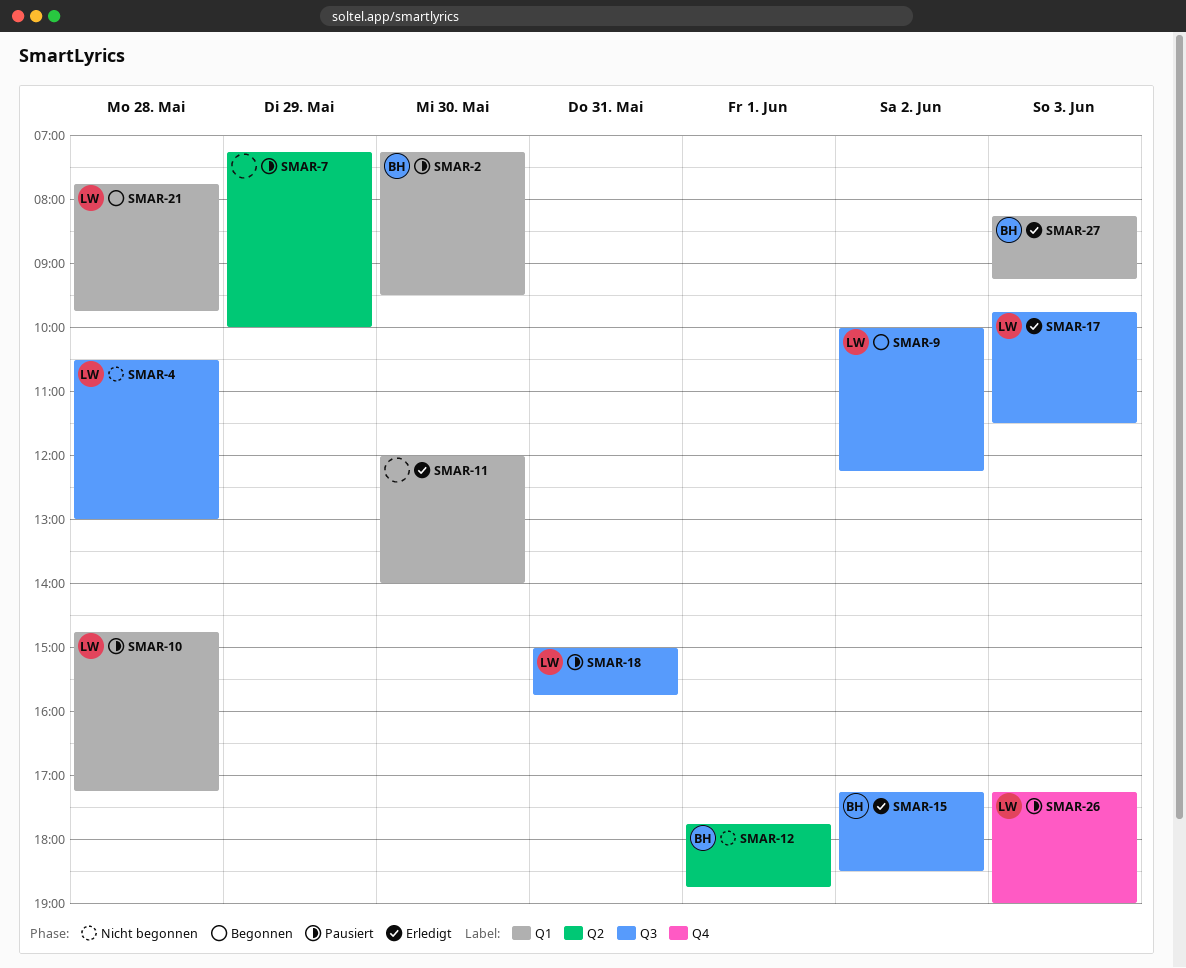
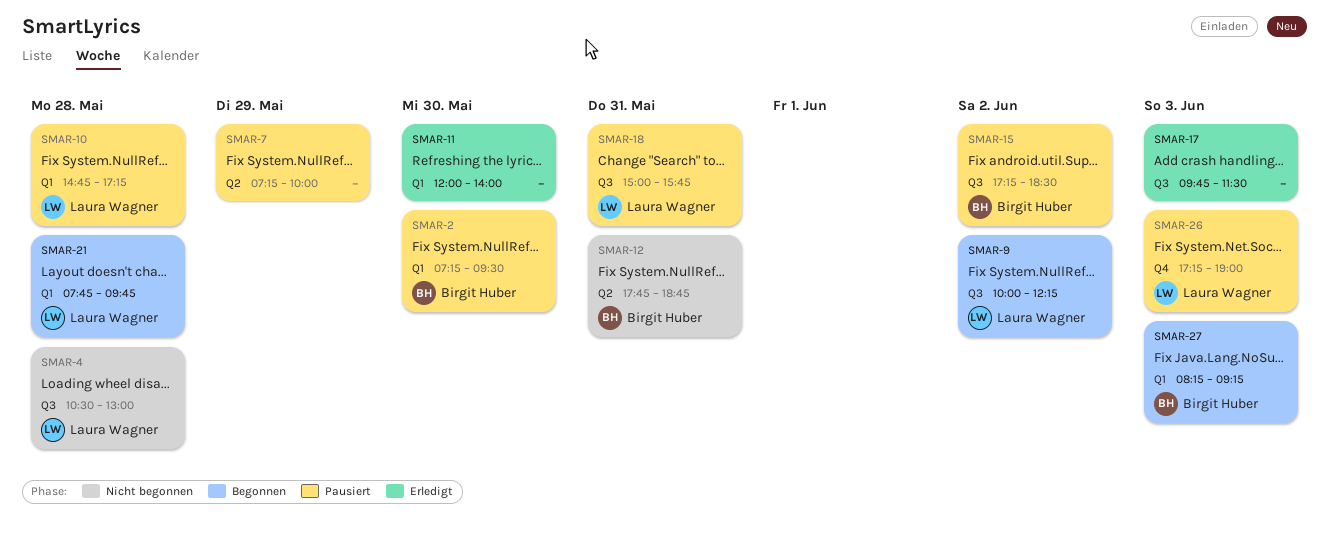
SMAR-12, day: Jun 1 -> May 31
SMAR-15, status: Erledigt -> Pausiert
SMAR-17, owner: Laura Wagner -> none
SMAR-27, status: Erledigt -> Begonnen

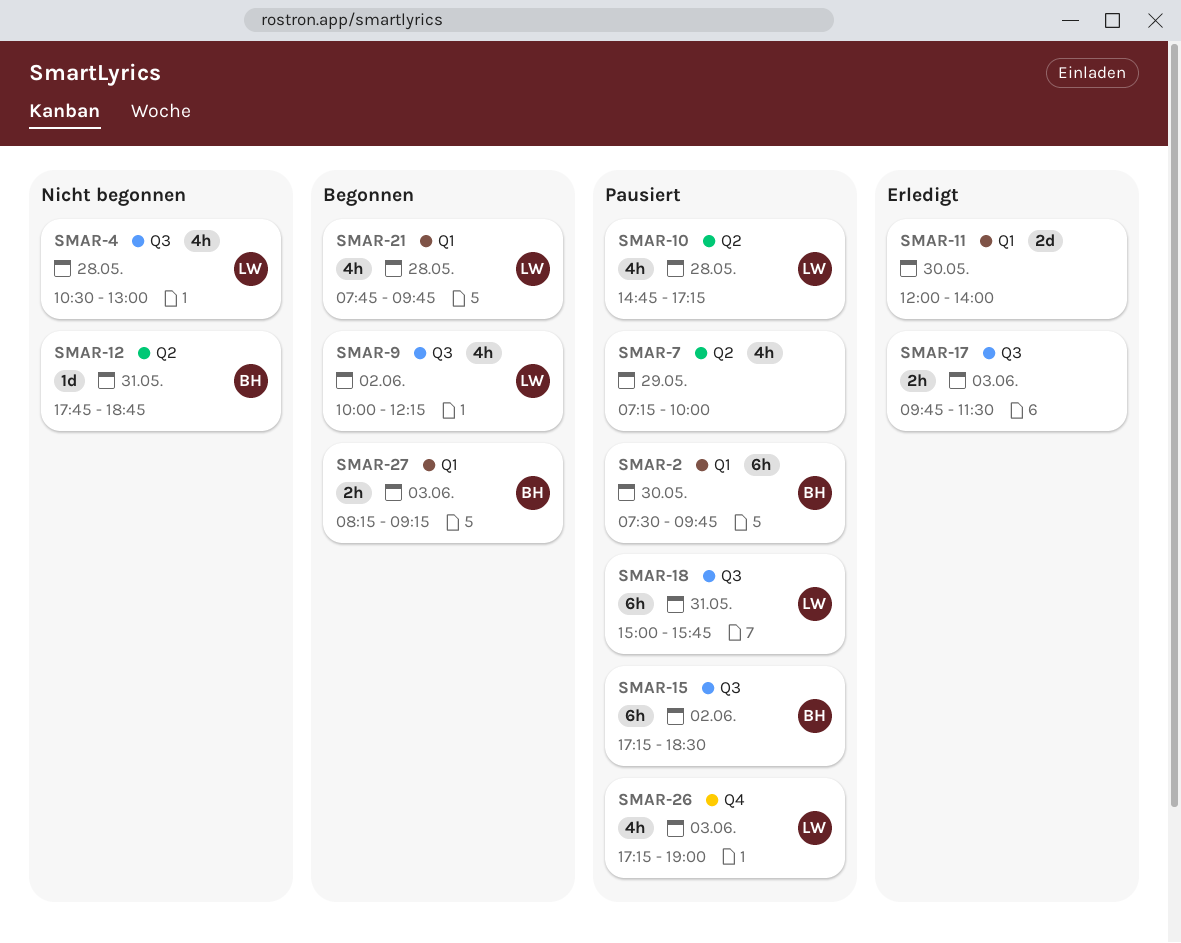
SMAR-2, begins: 07:15 -> 07:30
SMAR-2, ends: 09:30 -> 09:45
SMAR-10, label: Q1 -> Q2

